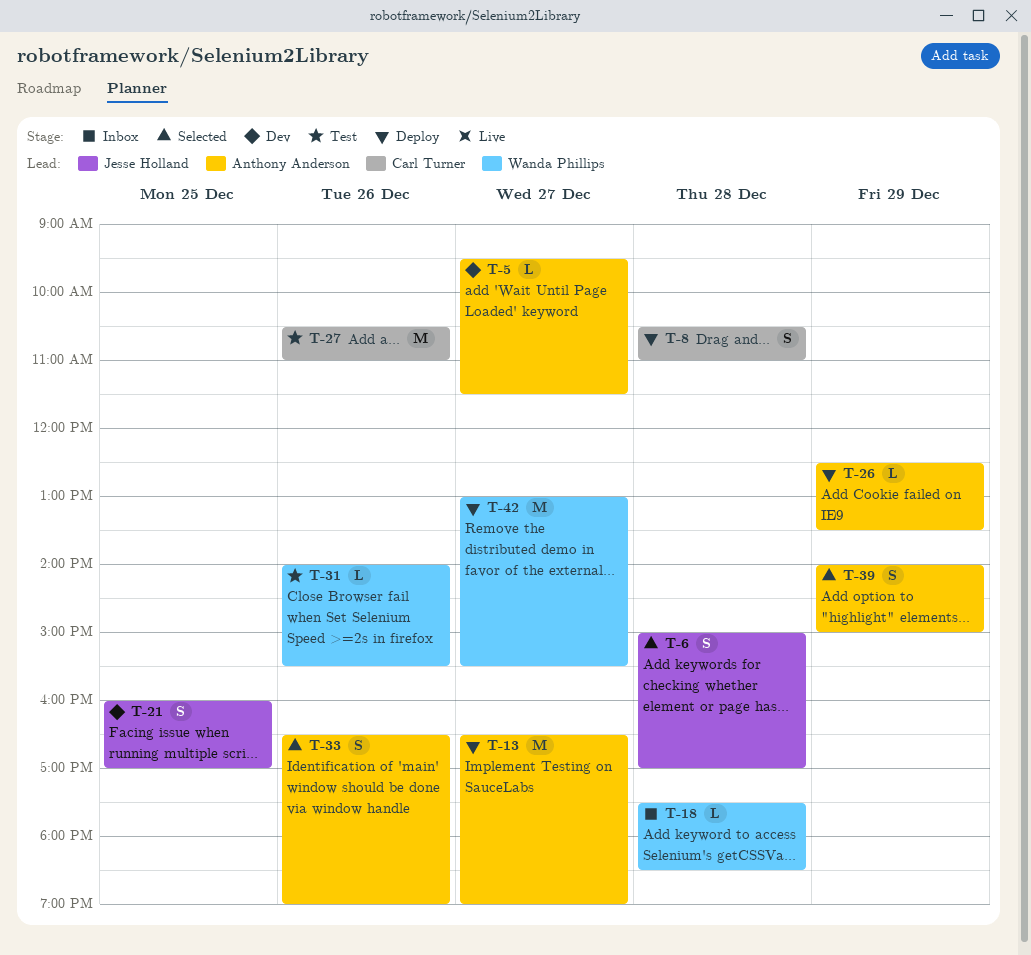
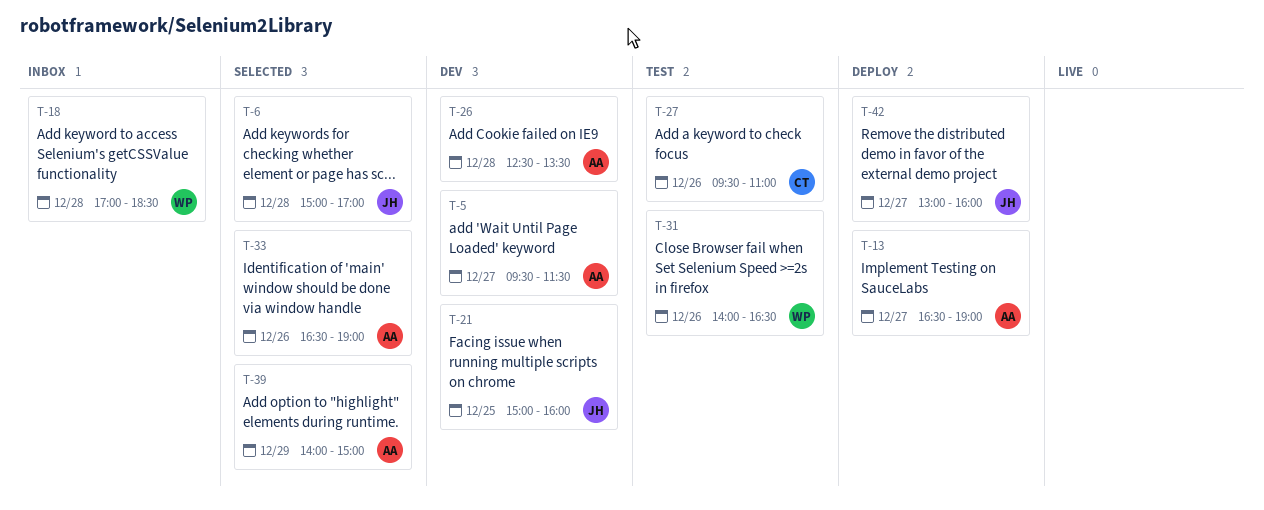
T-8: present -> none
T-18, begins: 17:30 -> 17:00
T-21, begins: 16:00 -> 15:00
T-21, ends: 17:00 -> 16:00
T-26, status: Deploy -> Dev
T-26, day: Dec 29 -> Dec 28
T-27, begins: 10:30 -> 09:30
T-31, ends: 15:30 -> 16:30
T-42, owner: Wanda Phillips -> Jesse Holland
T-42, ends: 15:30 -> 16:00

